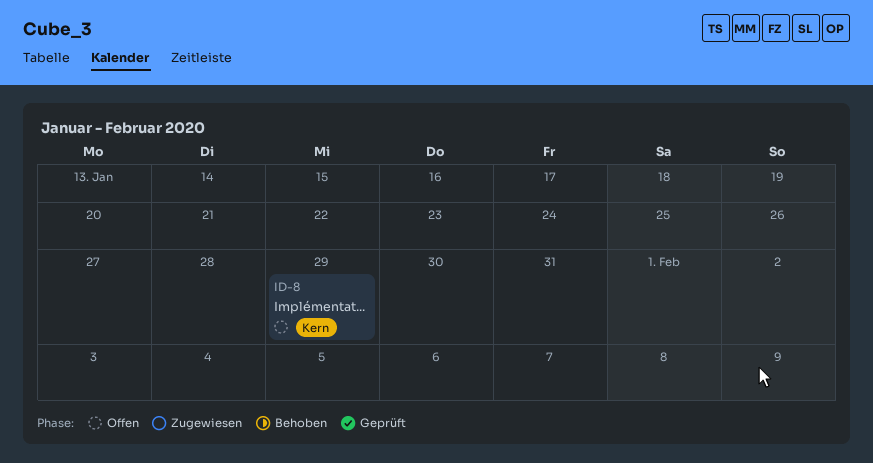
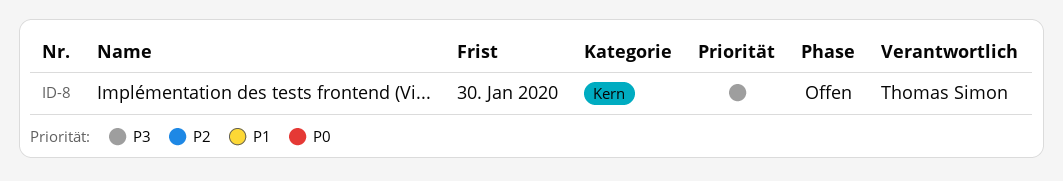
ID-8, due: Jan 29 -> Jan 30

